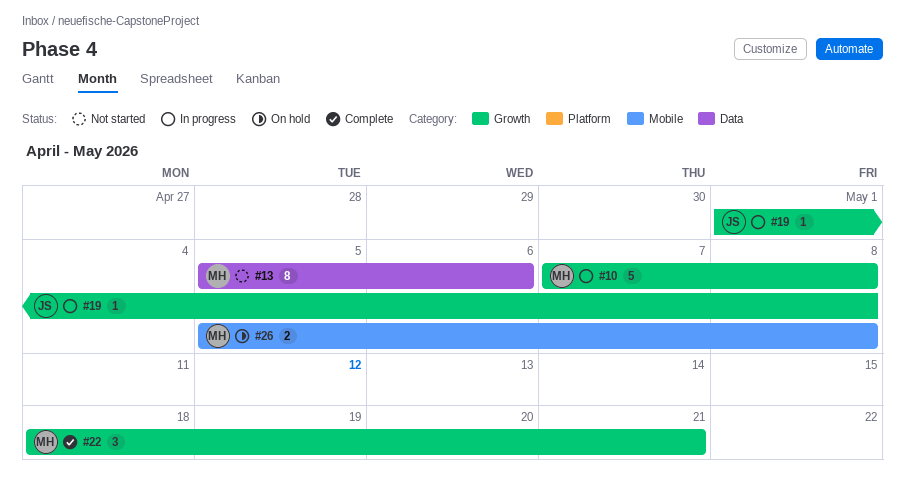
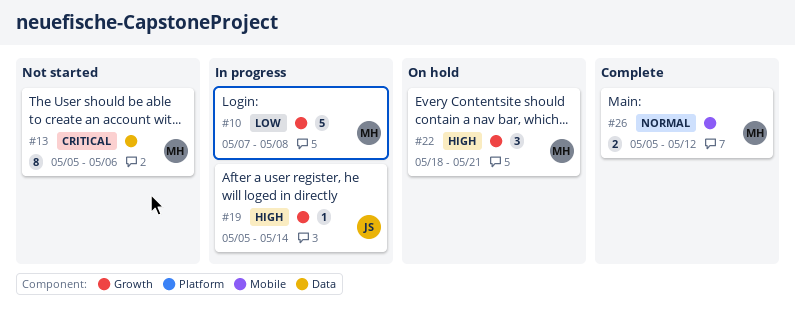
#19, start: May 1 -> May 5
#19, due: May 8 -> May 14
#22, status: Complete -> On hold
#26, status: On hold -> Complete
#26, due: May 8 -> May 12

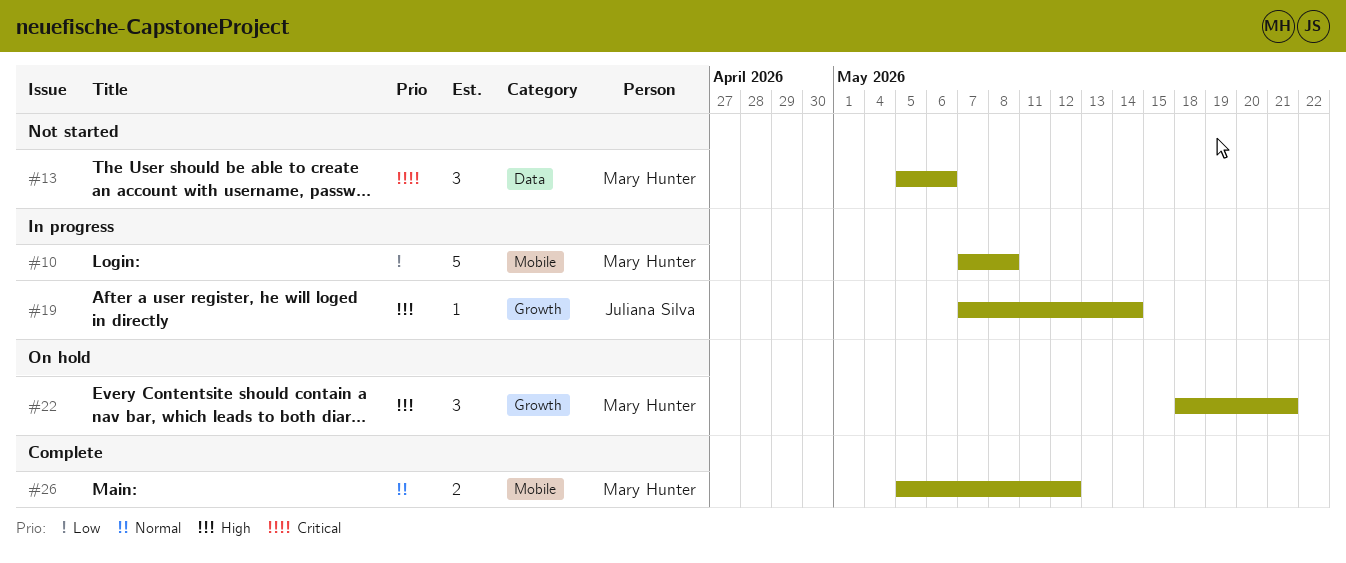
#10, label: Growth -> Mobile
#13, estimate: 8 -> 3
#19, start: May 5 -> May 7

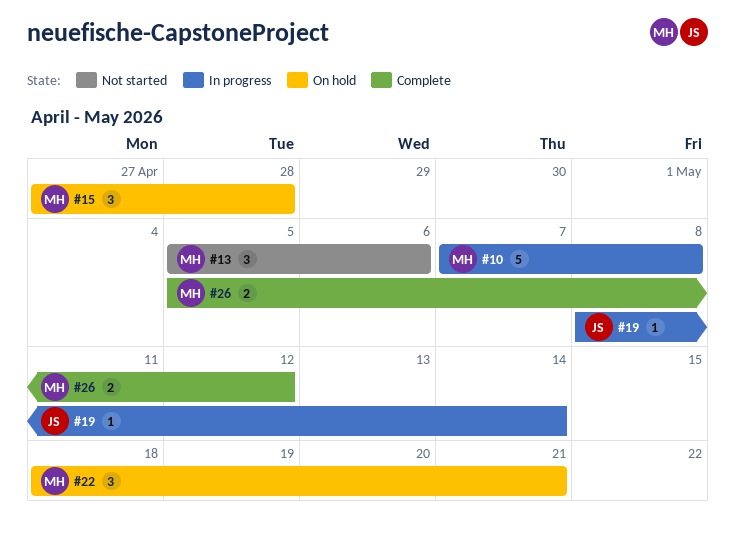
#15: none -> present
#19, start: May 7 -> May 8

